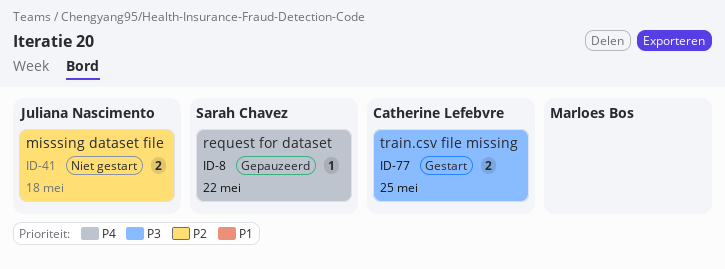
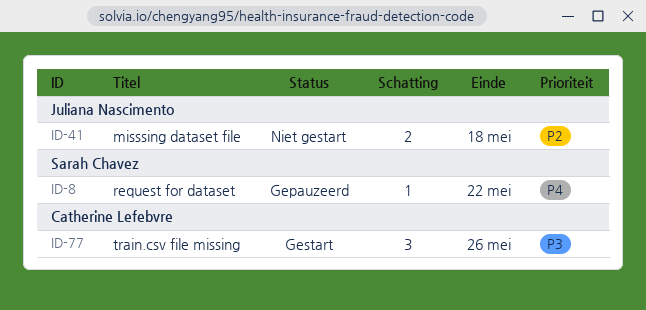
ID-77, estimate: 2 -> 3
ID-77, due: May 25 -> May 26

